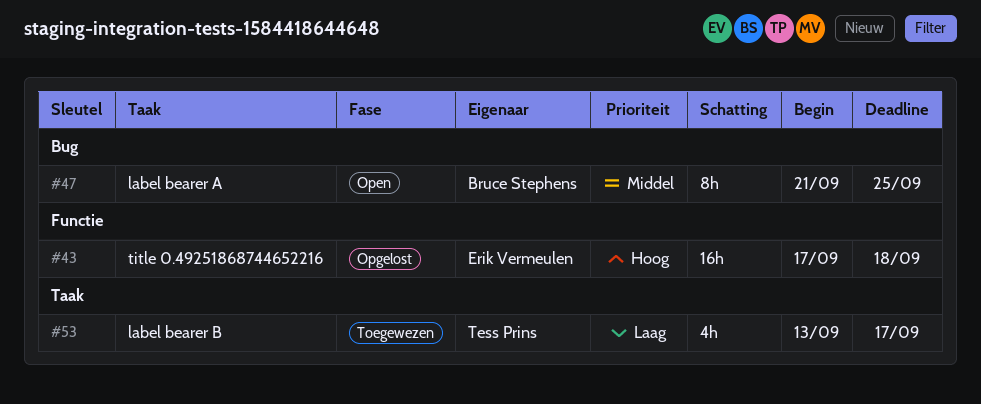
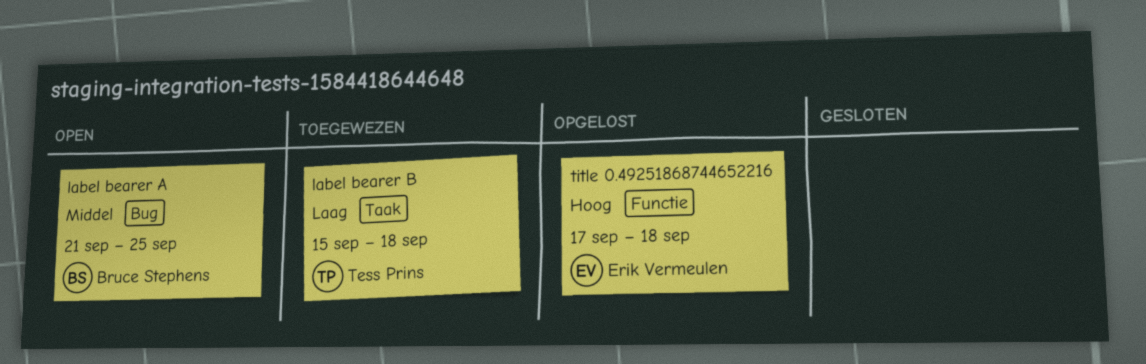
label bearer B, start: Sep 13 -> Sep 15
label bearer B, due: Sep 17 -> Sep 18

